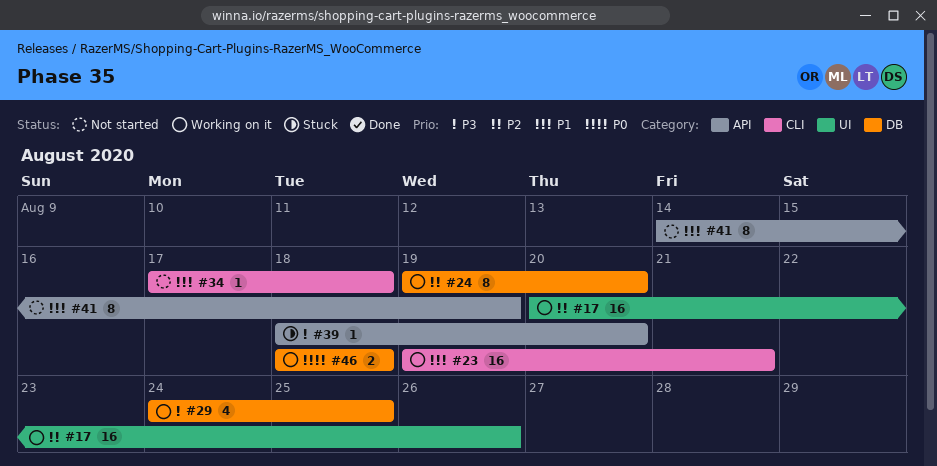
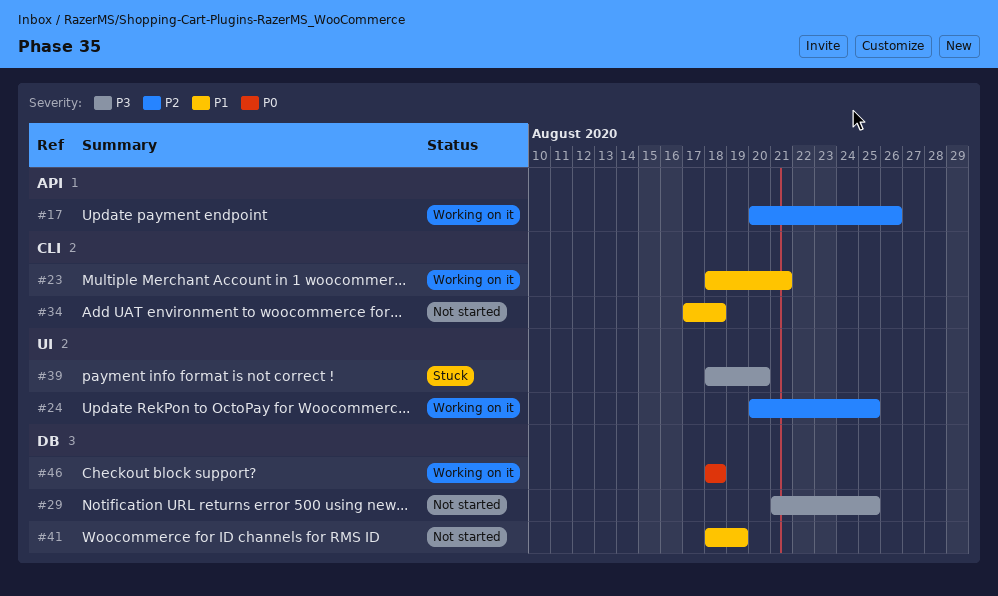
#17, label: UI -> API
#23, start: Aug 19 -> Aug 18
#24, label: DB -> UI
#24, start: Aug 19 -> Aug 20
#24, due: Aug 20 -> Aug 25
#29, status: Working on it -> Not started
#29, start: Aug 24 -> Aug 21
#39, label: API -> UI
#41, label: API -> DB
#41, start: Aug 14 -> Aug 18

